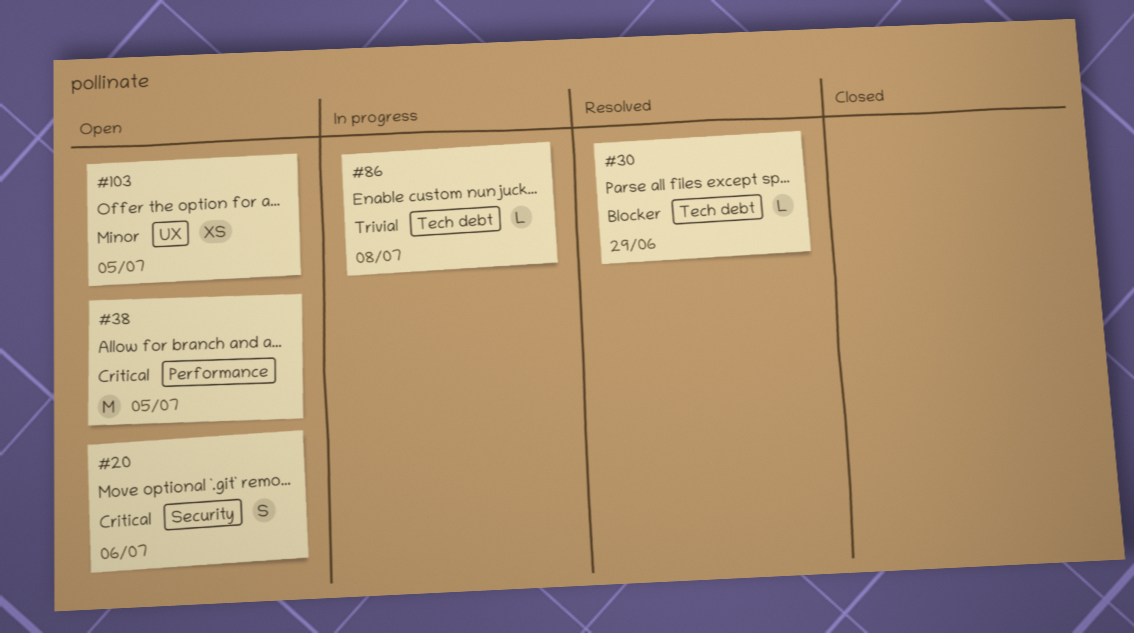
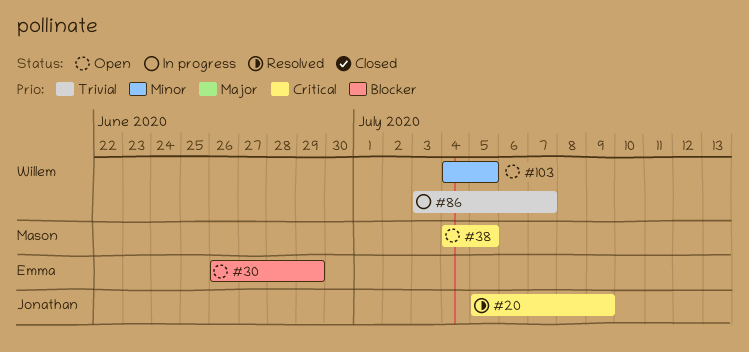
#20, status: Open -> Resolved
#20, due: Jul 6 -> Jul 9
#30, status: Resolved -> Open
#86, due: Jul 8 -> Jul 7

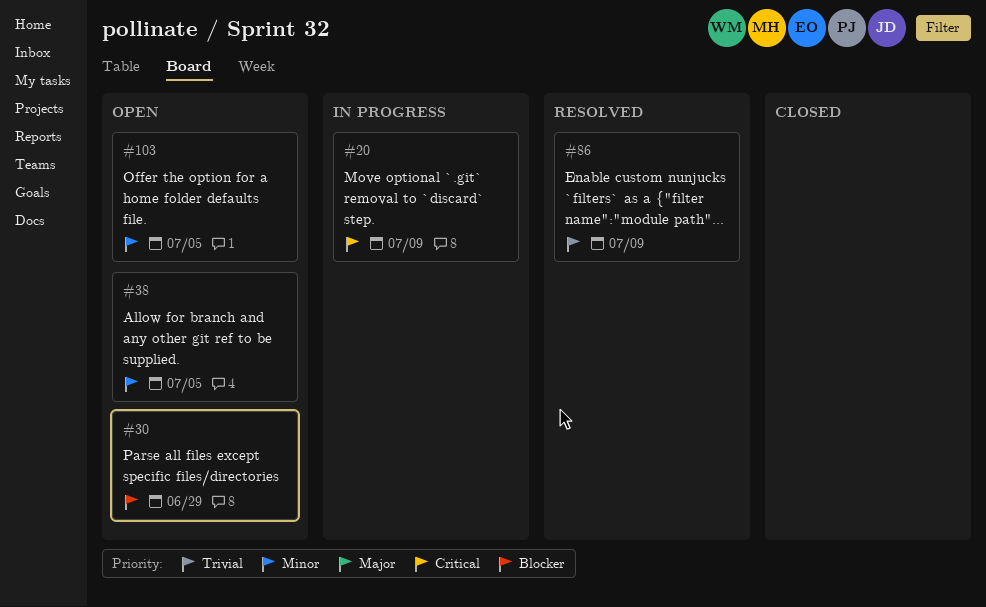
#20, status: Resolved -> In progress
#38, priority: Critical -> Minor
#86, status: In progress -> Resolved
#86, due: Jul 7 -> Jul 9

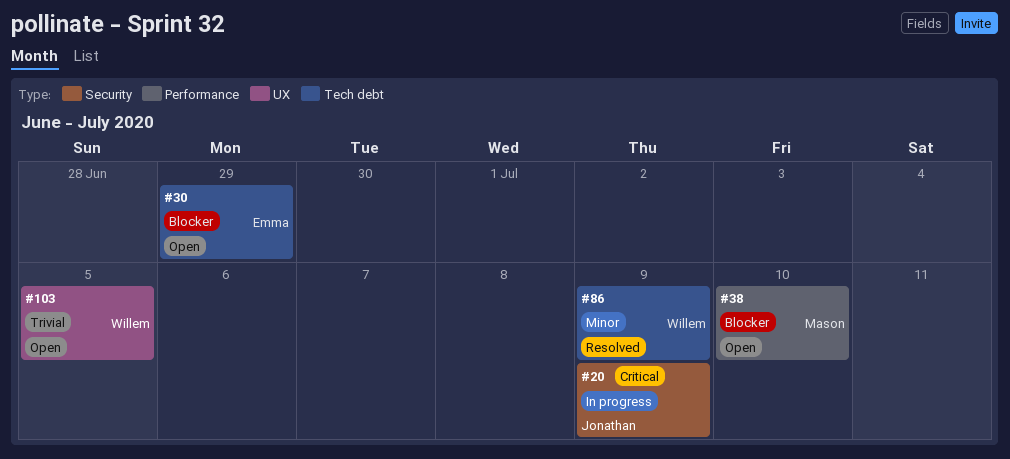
#38, priority: Minor -> Blocker
#38, due: Jul 5 -> Jul 10
#86, priority: Trivial -> Minor
#103, priority: Minor -> Trivial

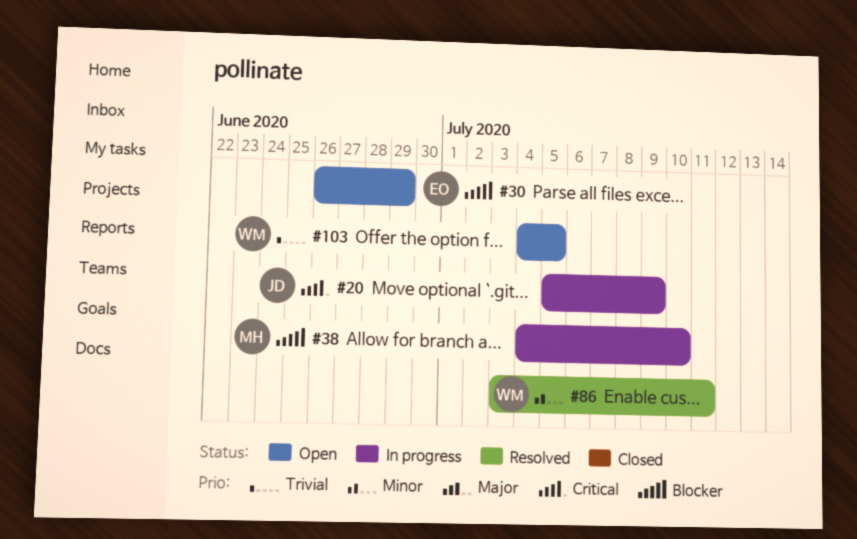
#38, status: Open -> In progress
#86, due: Jul 9 -> Jul 11

